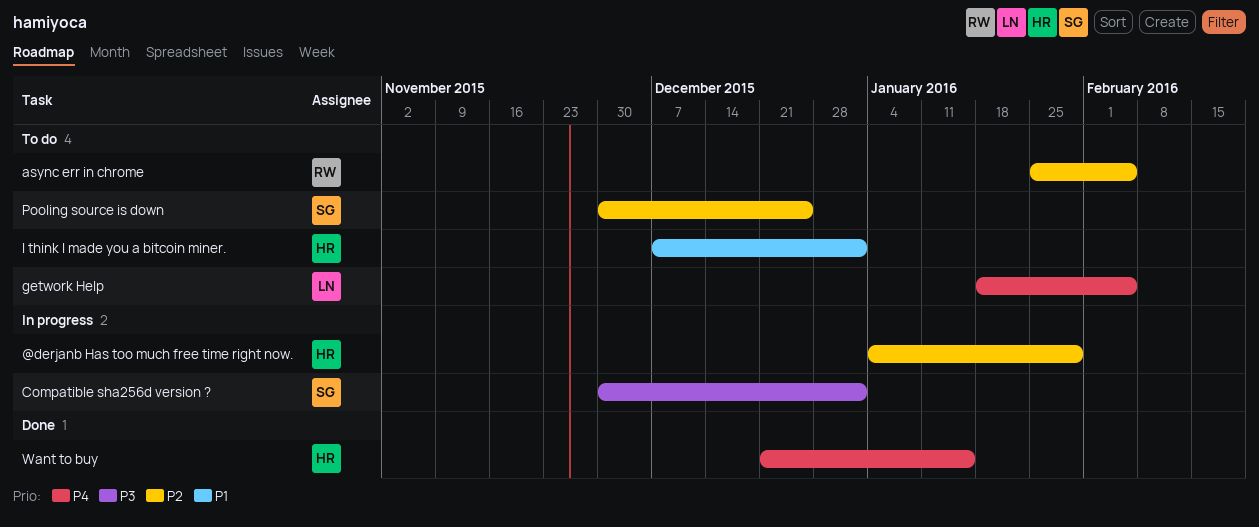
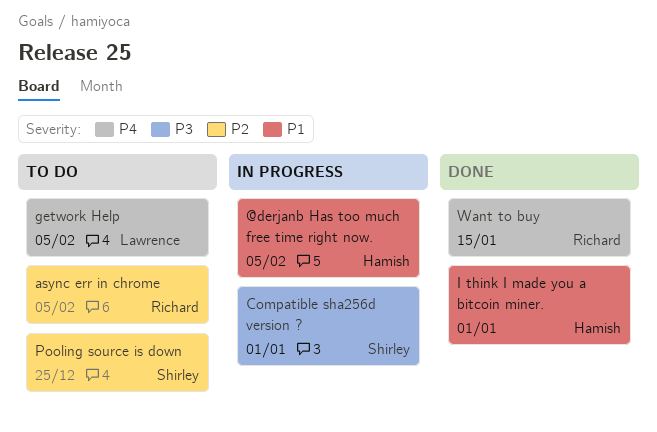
@derjanb Has too much free time right now., priority: P2 -> P1
@derjanb Has too much free time right now., due: Jan 29 -> Feb 5
I think I made you a bitcoin miner., status: To do -> Done
Want to buy, owner: Hamish -> Richard

